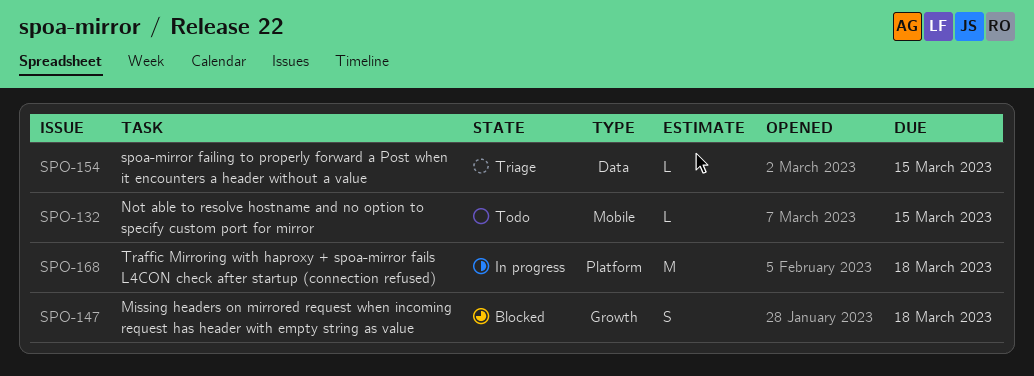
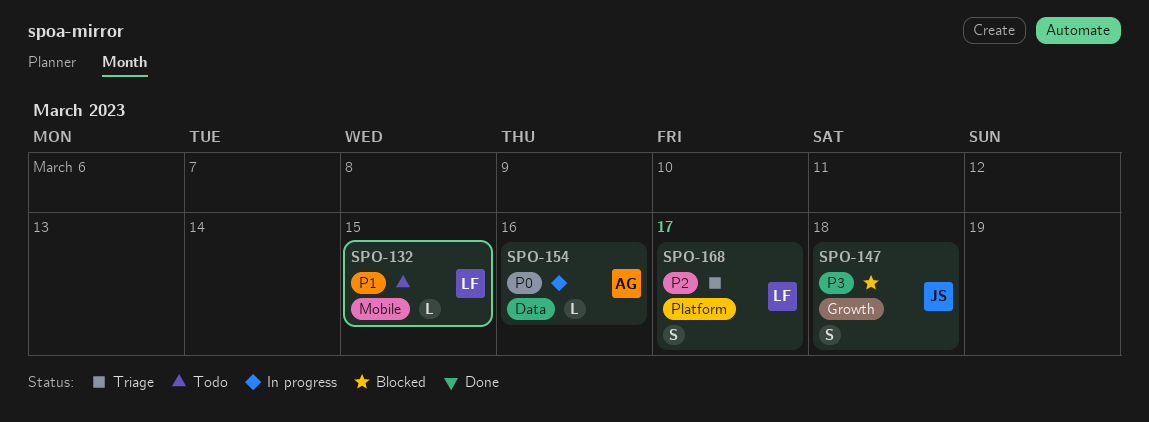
SPO-154, status: Triage -> In progress
SPO-154, due: Mar 15 -> Mar 16
SPO-168, status: In progress -> Triage
SPO-168, estimate: M -> S
SPO-168, due: Mar 18 -> Mar 17

